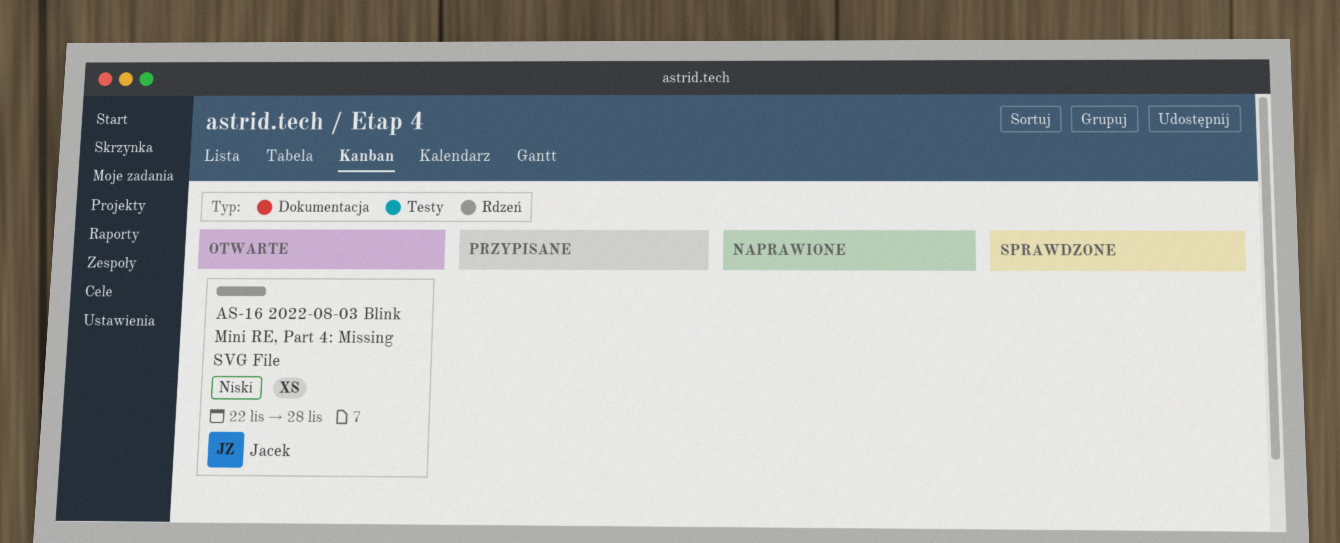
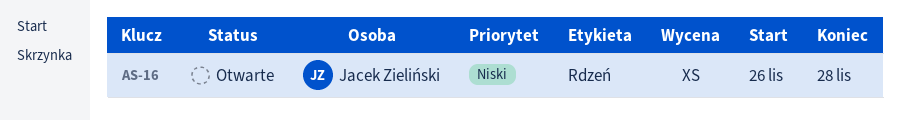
AS-16, start: Nov 22 -> Nov 26

